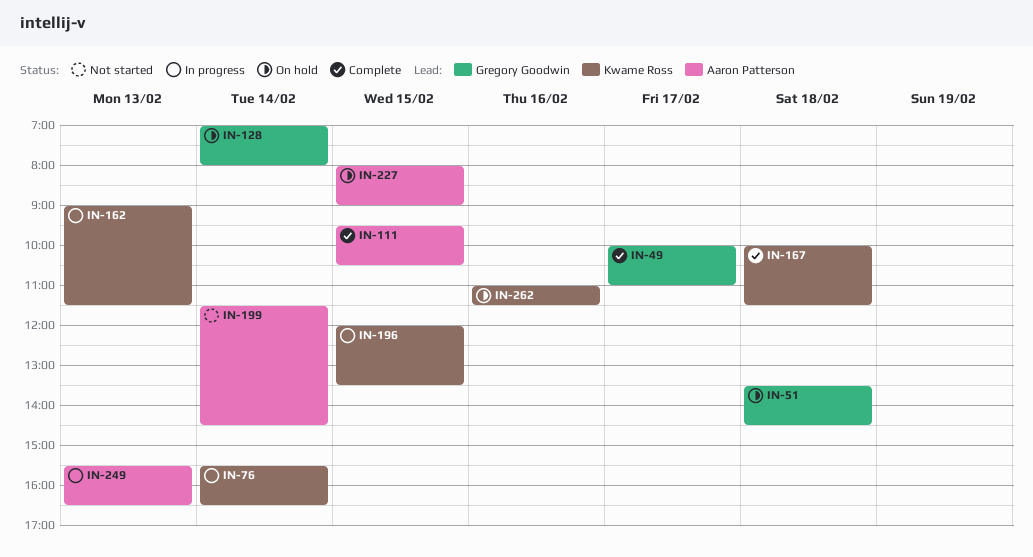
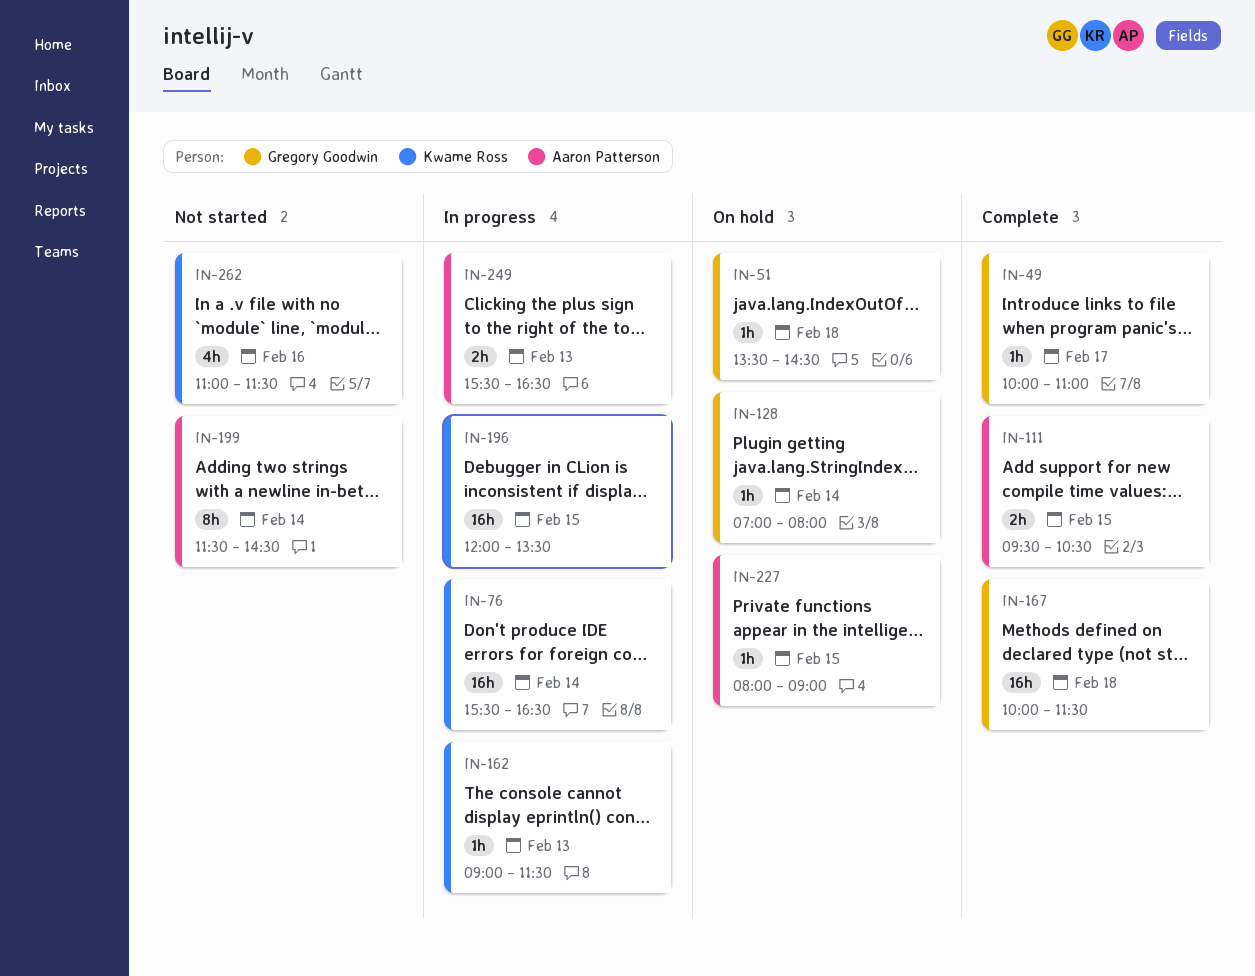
IN-167, owner: Kwame Ross -> Gregory Goodwin
IN-262, status: On hold -> Not started

